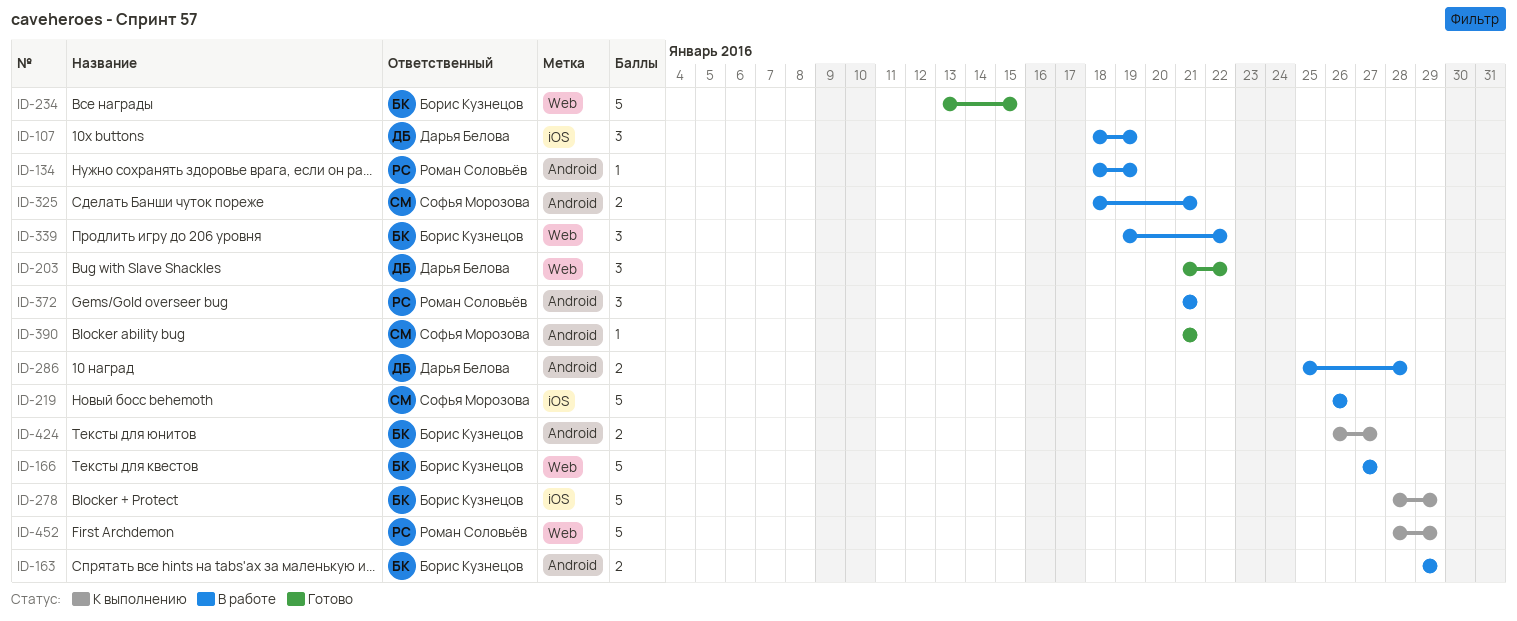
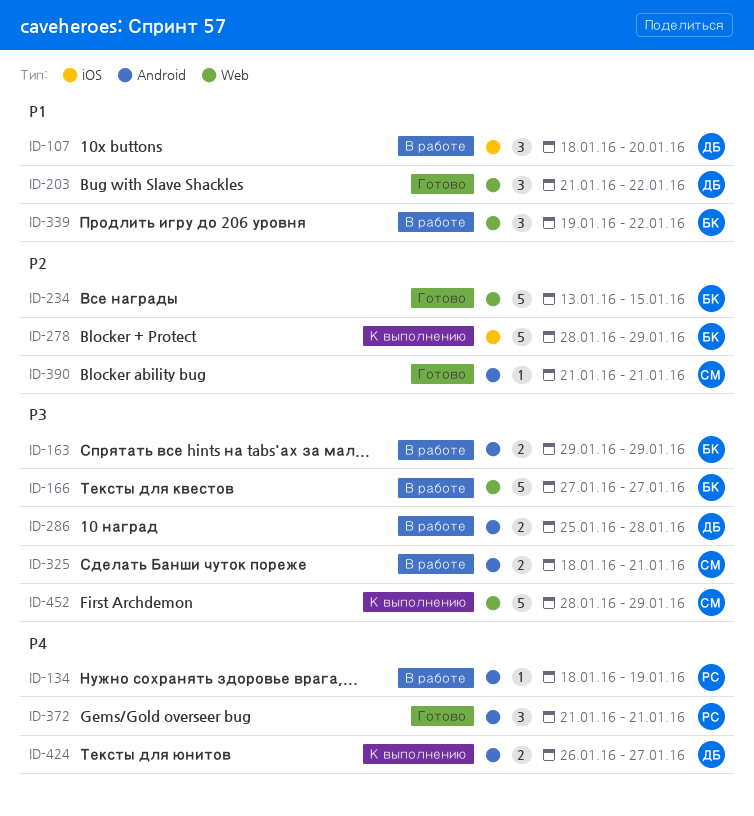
ID-107, due: Jan 19 -> Jan 20
ID-219: present -> none
ID-372, status: В работе -> Готово
ID-424, owner: Борис Кузнецов -> Дарья Белова
ID-452, owner: Роман Соловьёв -> Софья Морозова

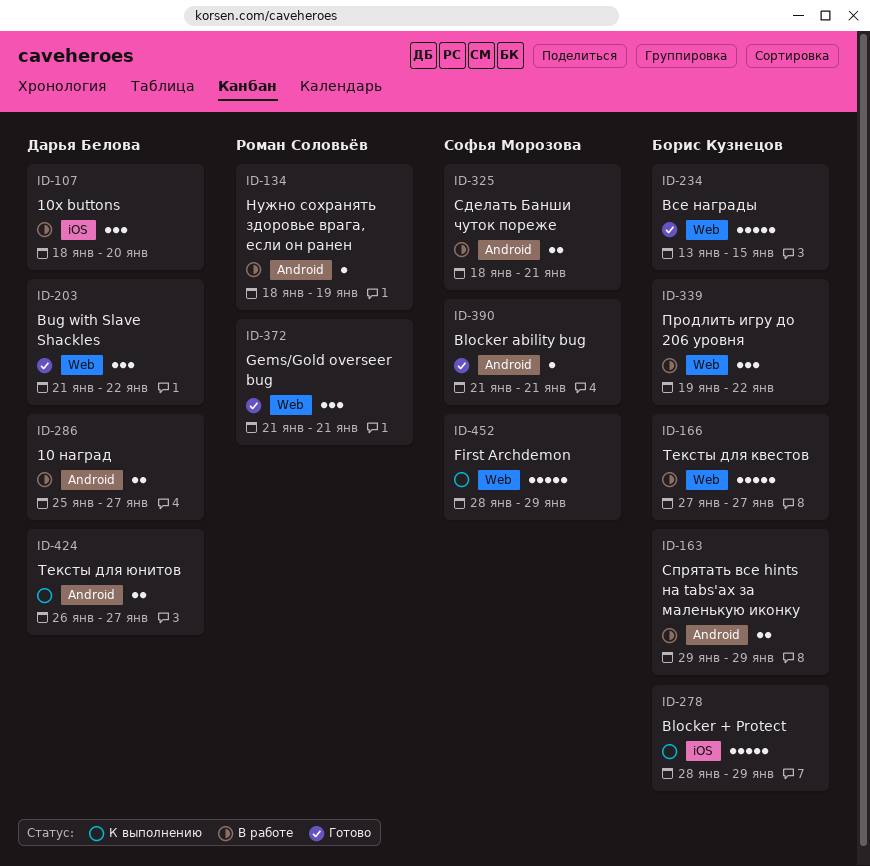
ID-286, due: Jan 28 -> Jan 27
ID-372, label: Android -> Web

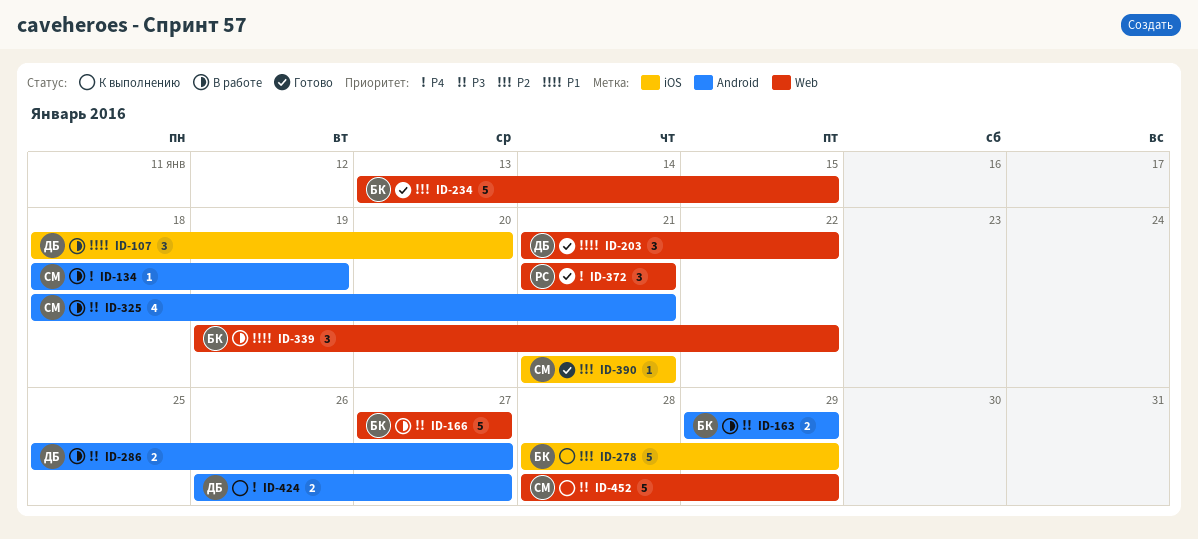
ID-134, owner: Роман Соловьёв -> Софья Морозова
ID-325, estimate: 2 -> 4
ID-390, label: Android -> iOS

